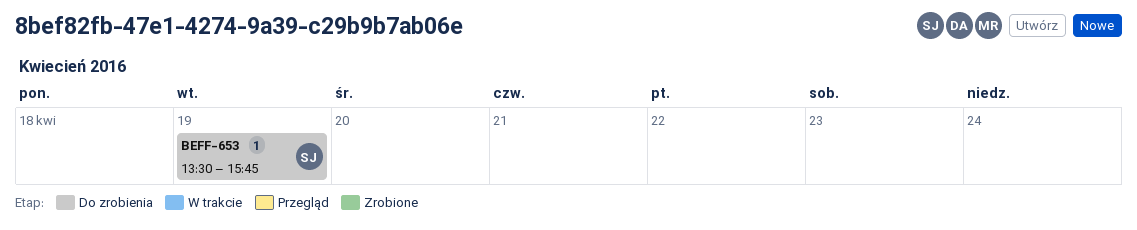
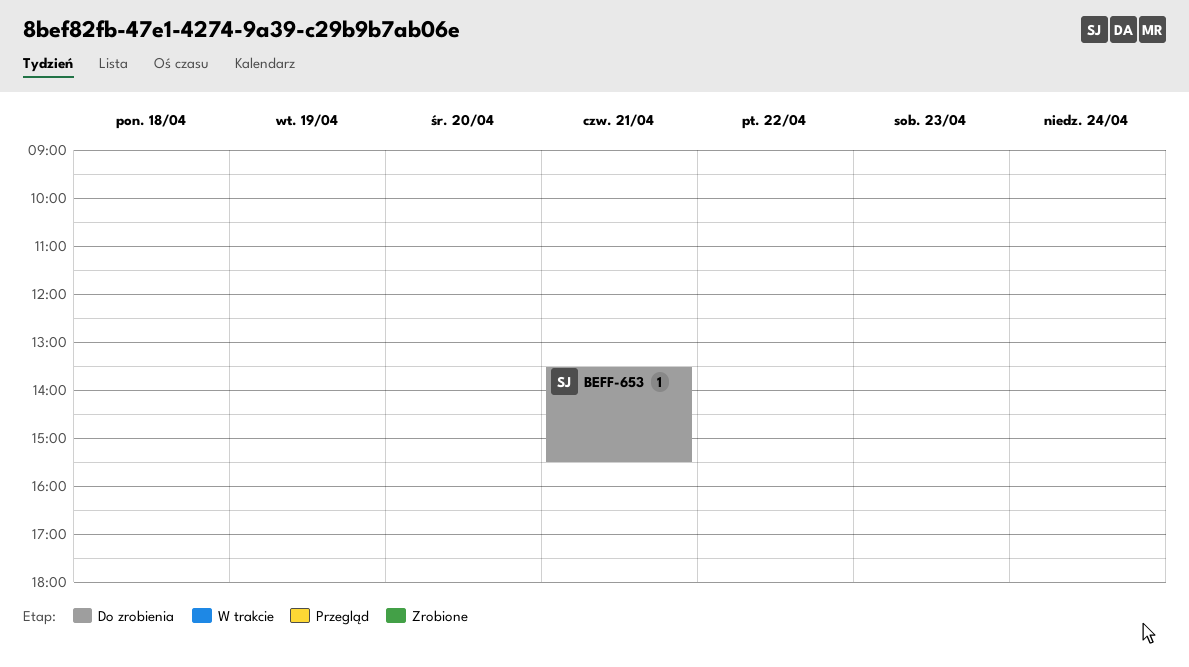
BEFF-653, day: Apr 19 -> Apr 21
BEFF-653, ends: 15:45 -> 15:30

